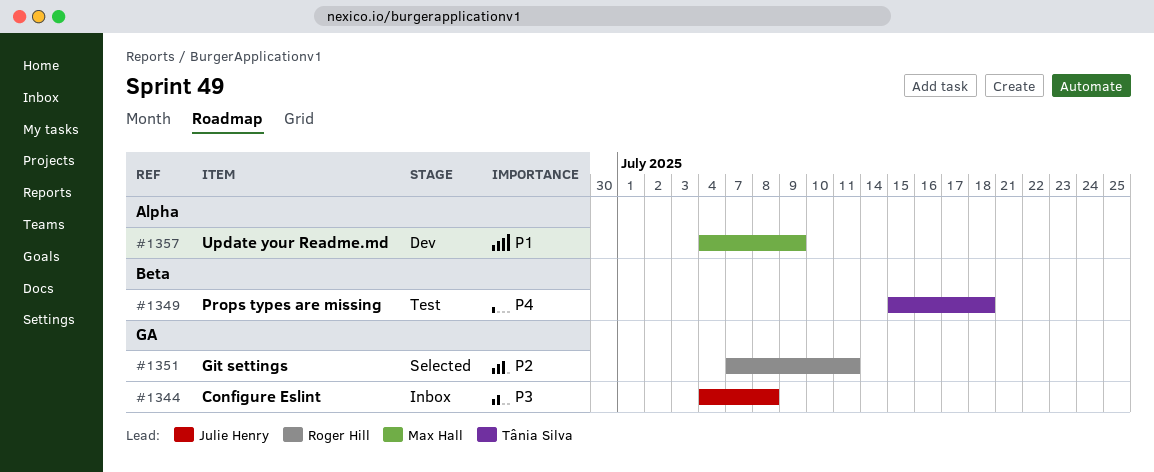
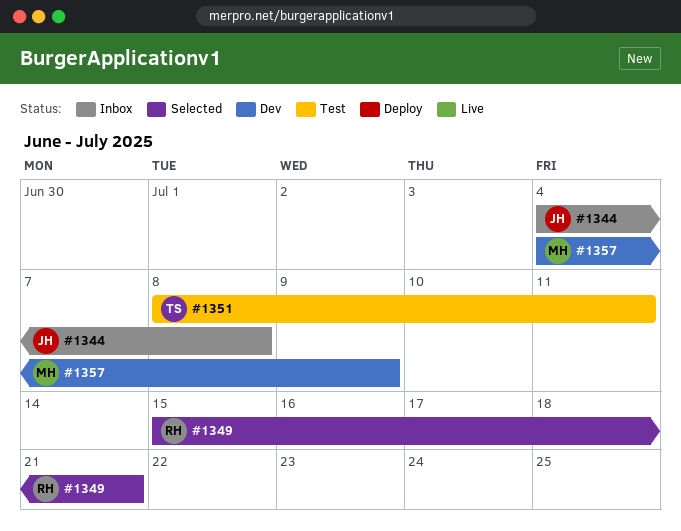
#1349, status: Test -> Selected
#1349, owner: Tânia Silva -> Roger Hill
#1349, due: Jul 18 -> Jul 21
#1351, status: Selected -> Test
#1351, owner: Roger Hill -> Tânia Silva
#1351, start: Jul 7 -> Jul 8

